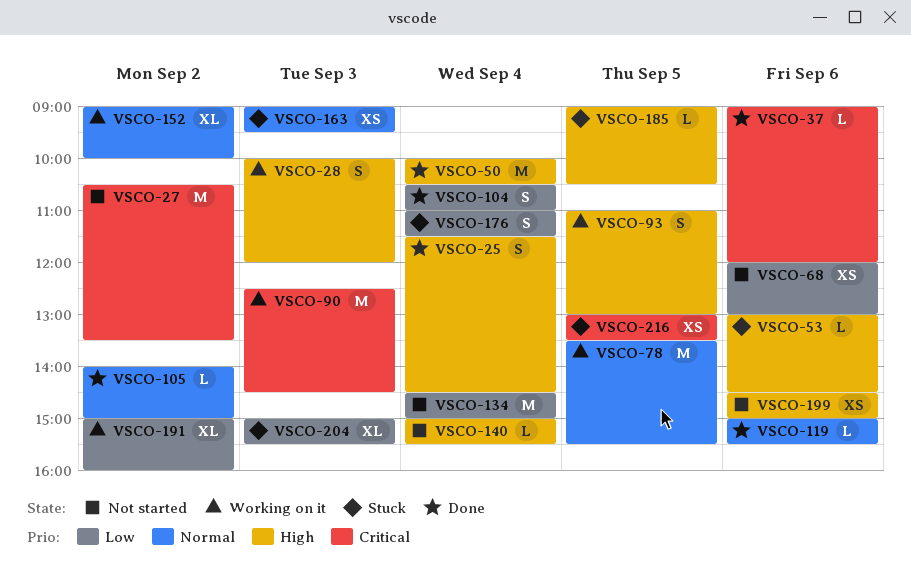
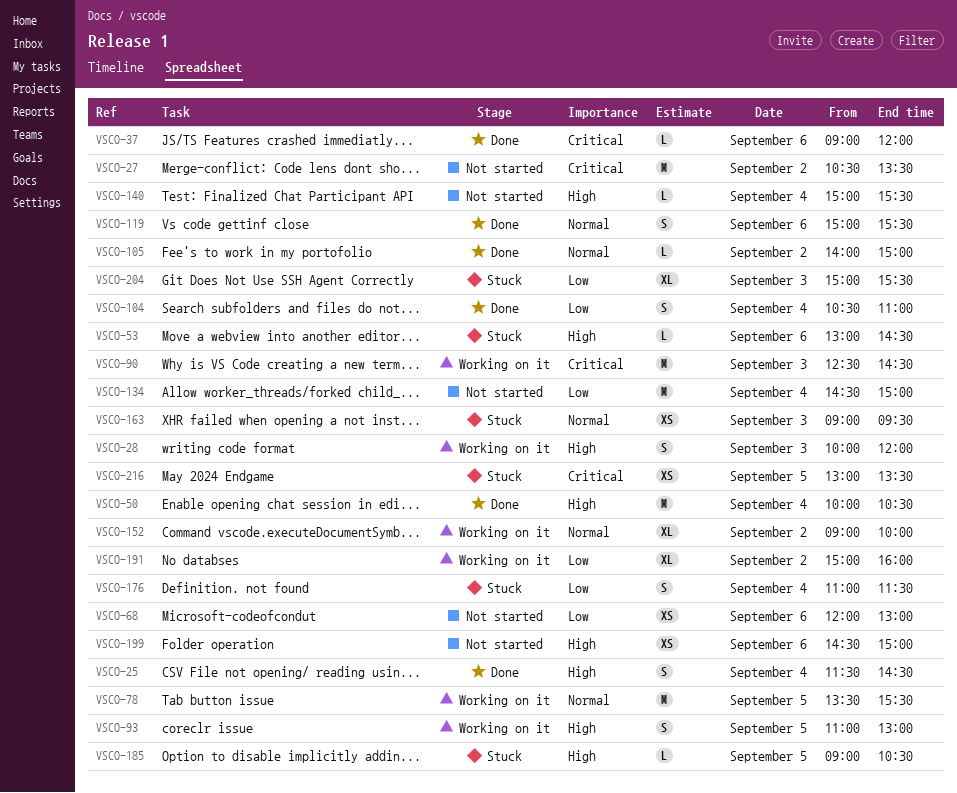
VSCO-119, estimate: L -> S

